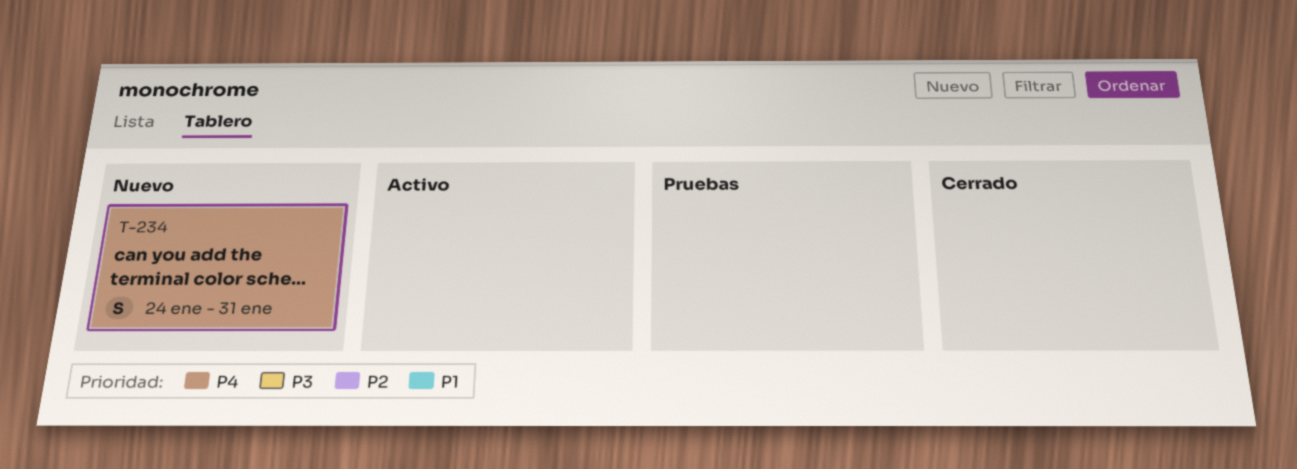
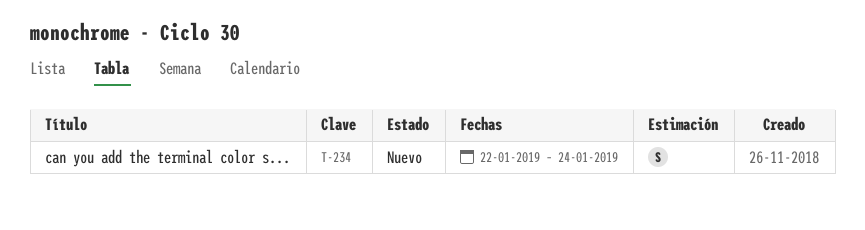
T-234, start: Jan 24 -> Jan 22
T-234, due: Jan 31 -> Jan 24

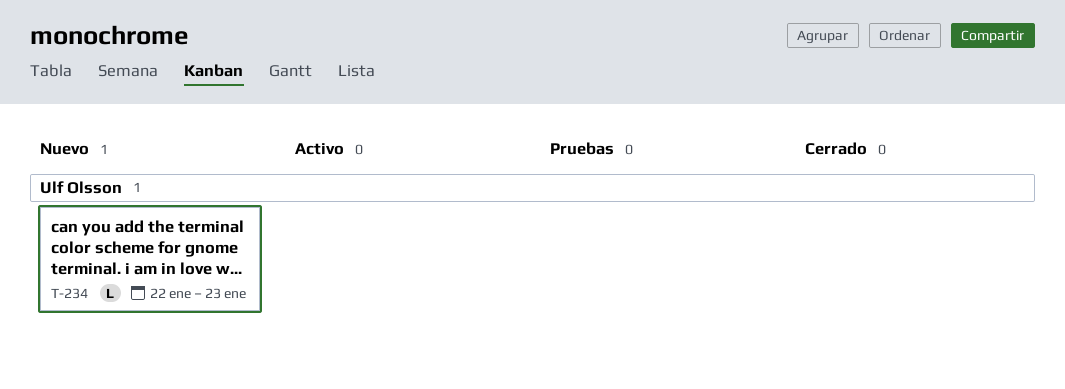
T-234, estimate: S -> L
T-234, due: Jan 24 -> Jan 23

